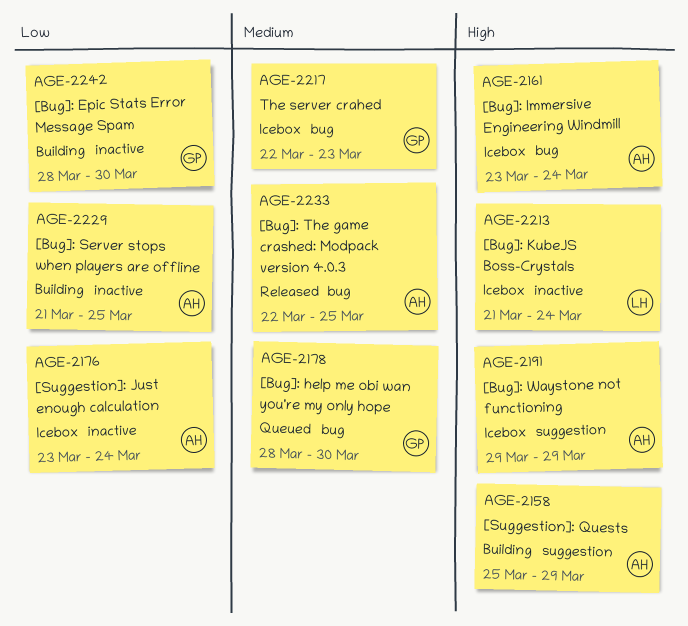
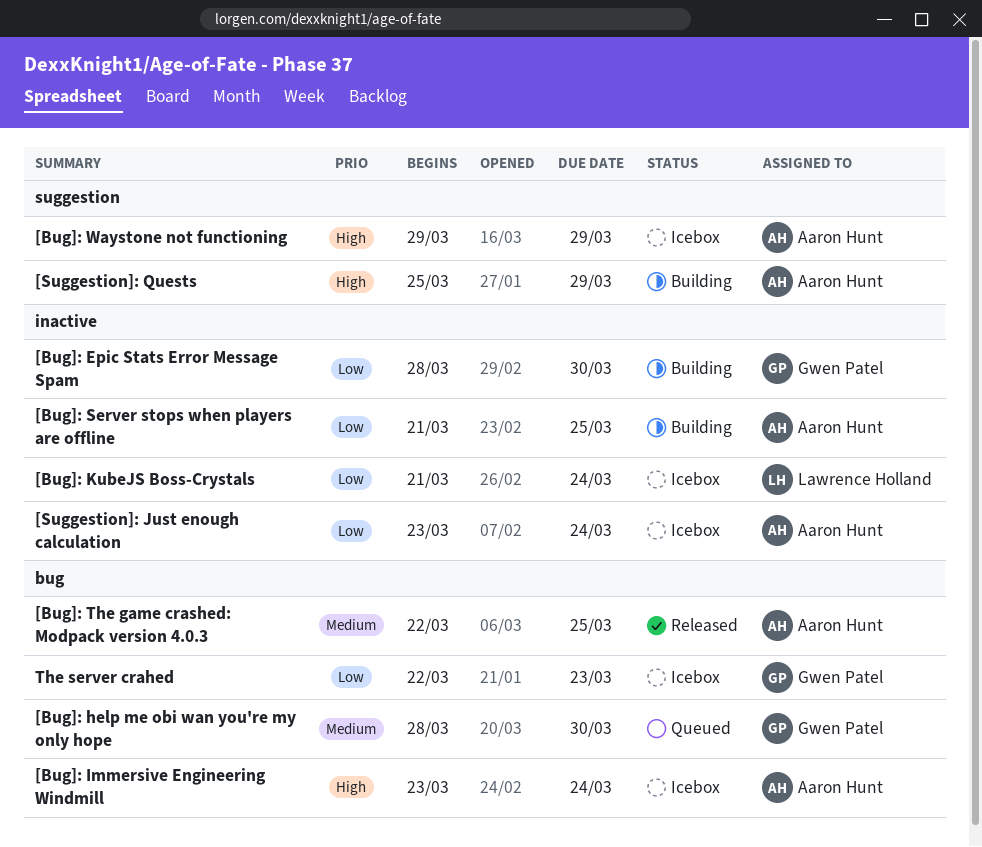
[Bug]: KubeJS Boss-Crystals, priority: High -> Low
The server crahed, priority: Medium -> Low

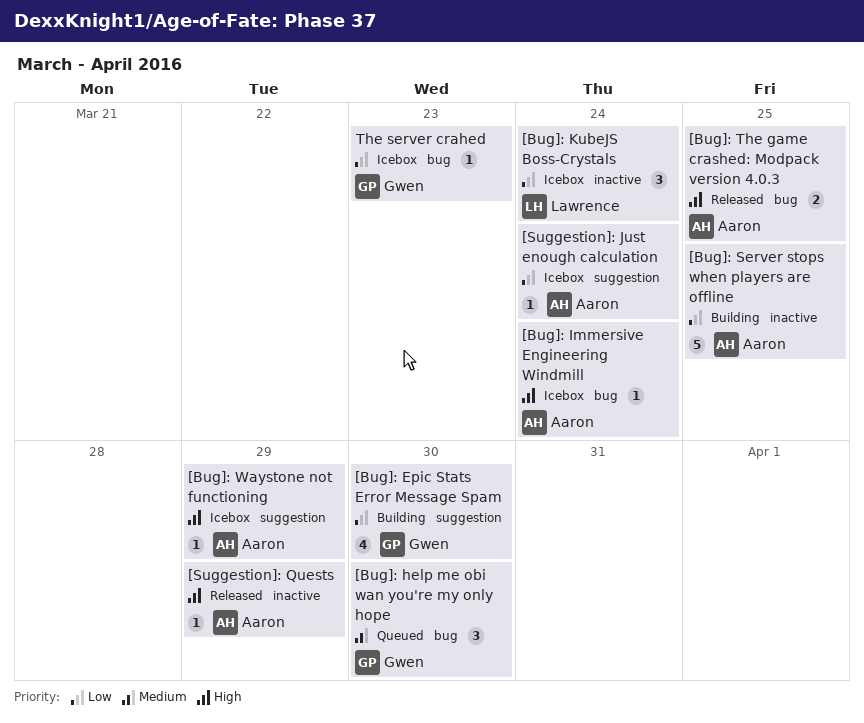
[Bug]: Epic Stats Error Message Spam, label: inactive -> suggestion
[Bug]: The game crashed: Modpack version 4.0.3, priority: Medium -> High
[Suggestion]: Just enough calculation, label: inactive -> suggestion
[Suggestion]: Quests, status: Building -> Released
[Suggestion]: Quests, label: suggestion -> inactive

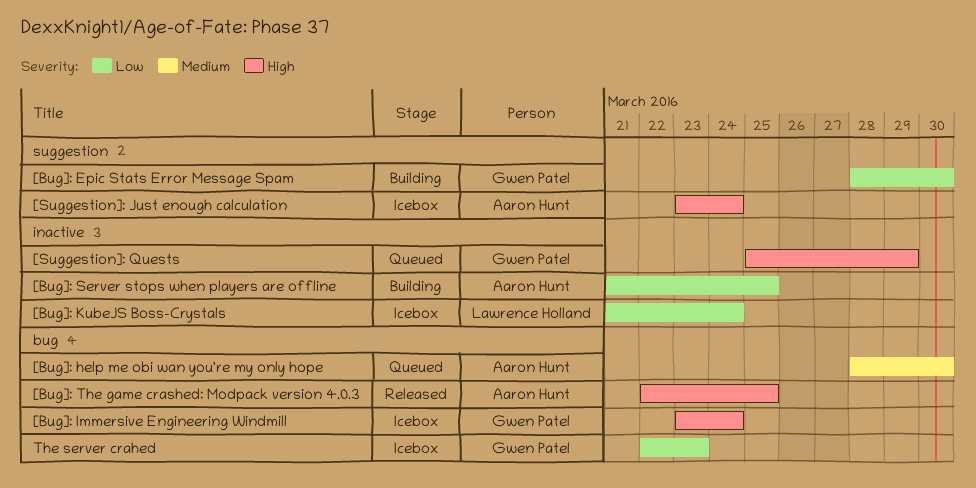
[Bug]: help me obi wan you're my only hope, owner: Gwen Patel -> Aaron Hunt
[Bug]: Immersive Engineering Windmill, owner: Aaron Hunt -> Gwen Patel
[Bug]: Waystone not functioning: present -> none
[Suggestion]: Just enough calculation, priority: Low -> High
[Suggestion]: Quests, status: Released -> Queued
[Suggestion]: Quests, owner: Aaron Hunt -> Gwen Patel

